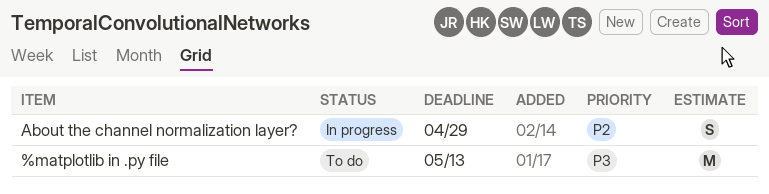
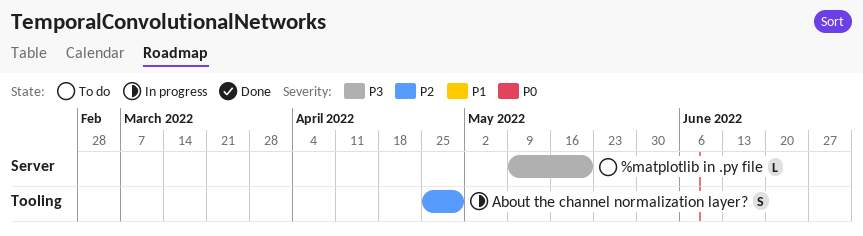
%matplotlib in .py file, estimate: M -> L
%matplotlib in .py file, due: May 13 -> May 20

